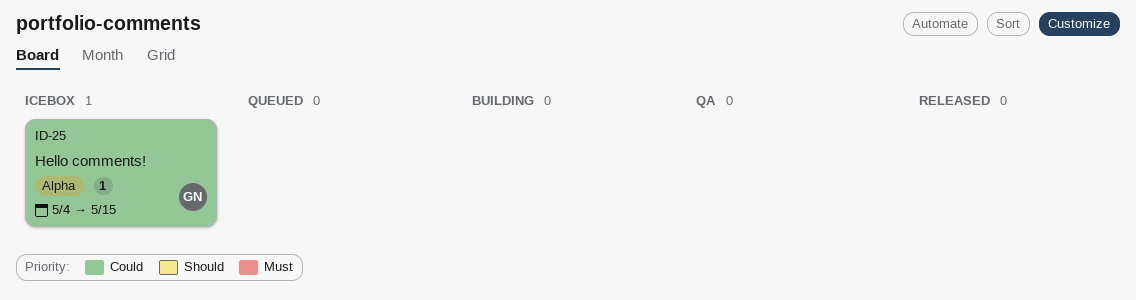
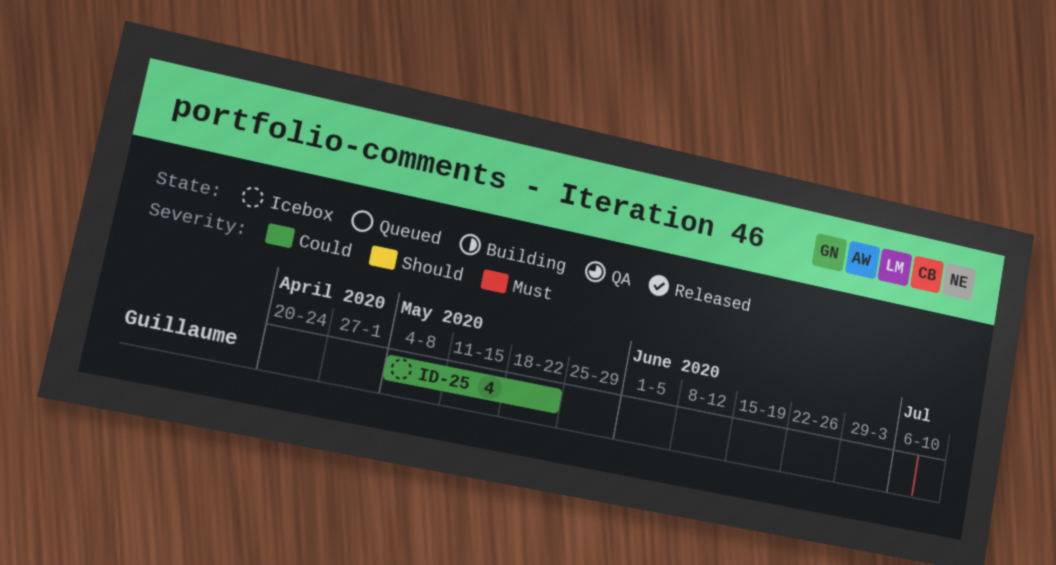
ID-25, estimate: 1 -> 4
ID-25, due: May 15 -> May 22

